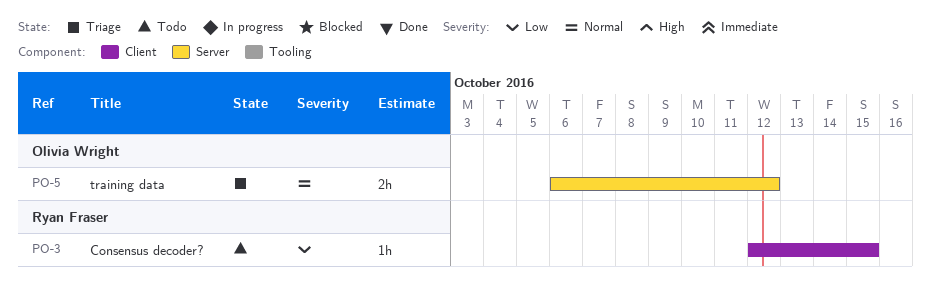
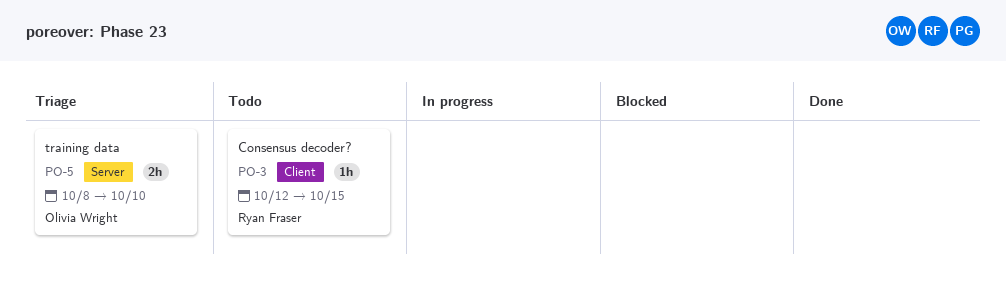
PO-5, start: Oct 6 -> Oct 8
PO-5, due: Oct 12 -> Oct 10

